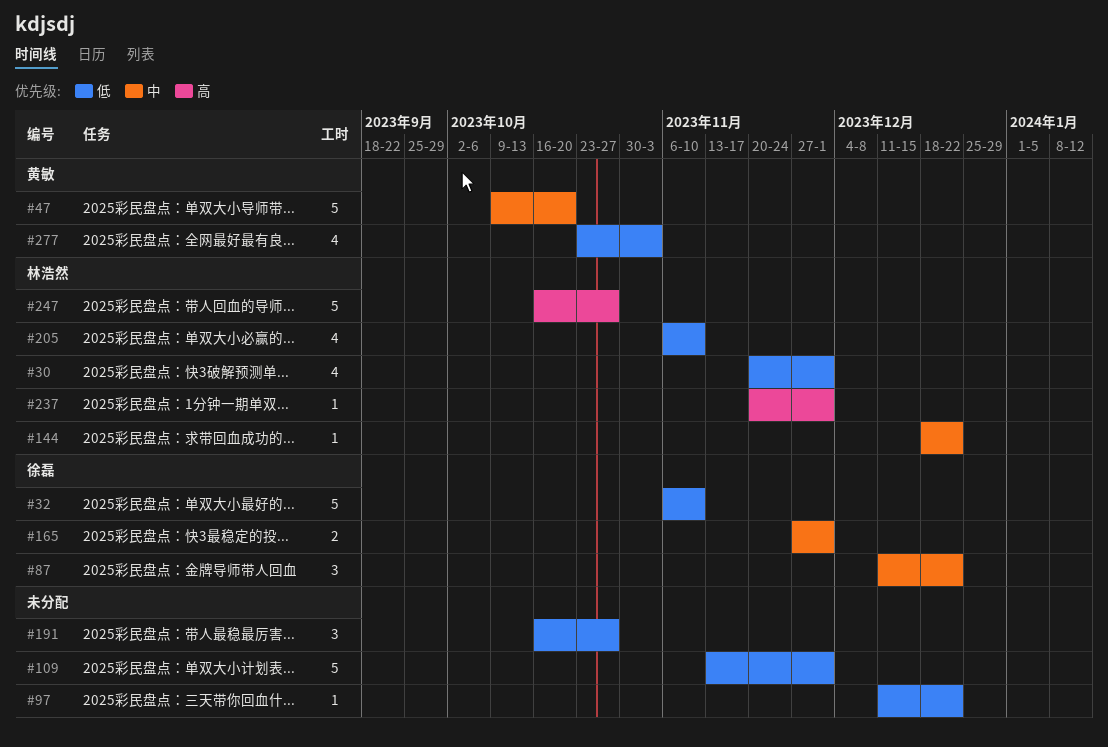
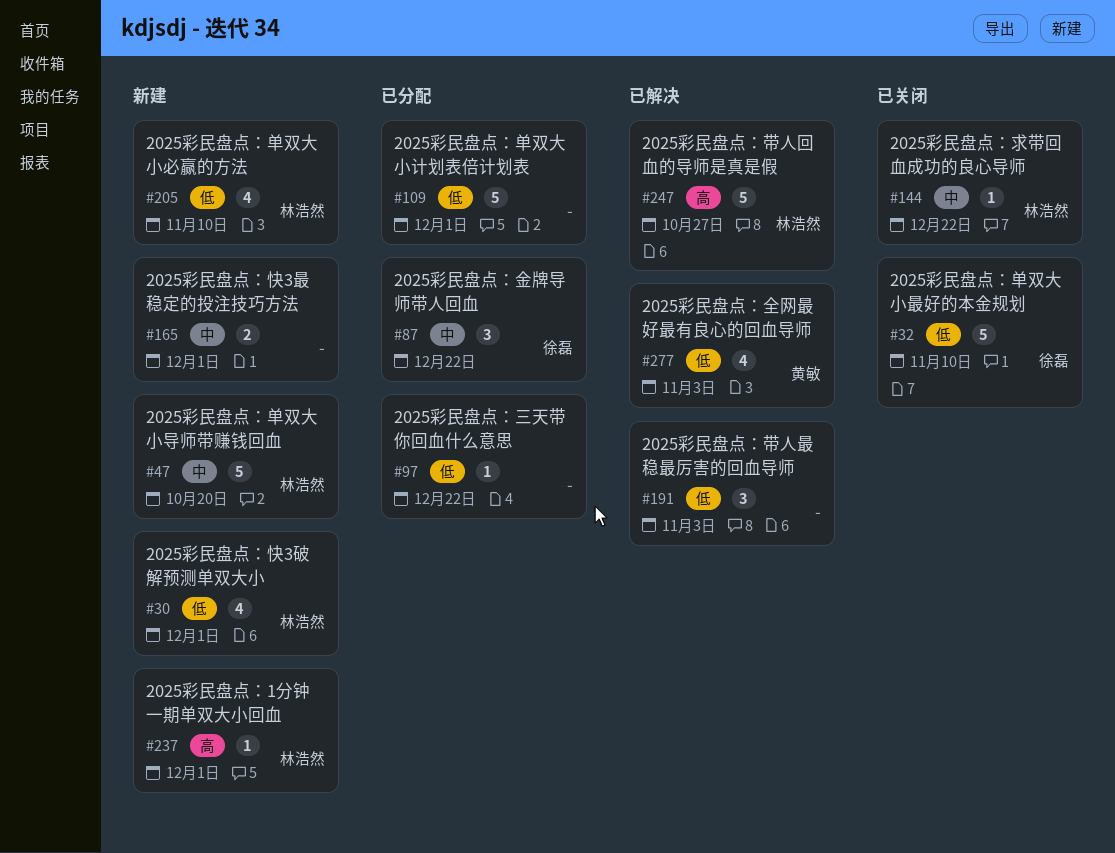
#47, owner: 黄敏 -> 林浩然
#165, owner: 徐磊 -> none
#191, due: Oct 27 -> Nov 3

